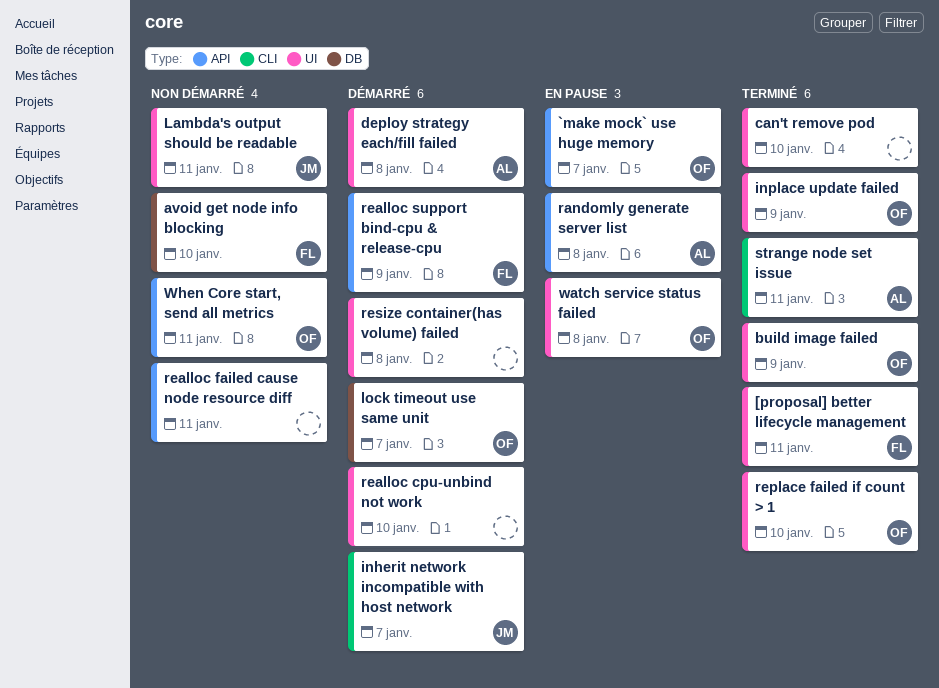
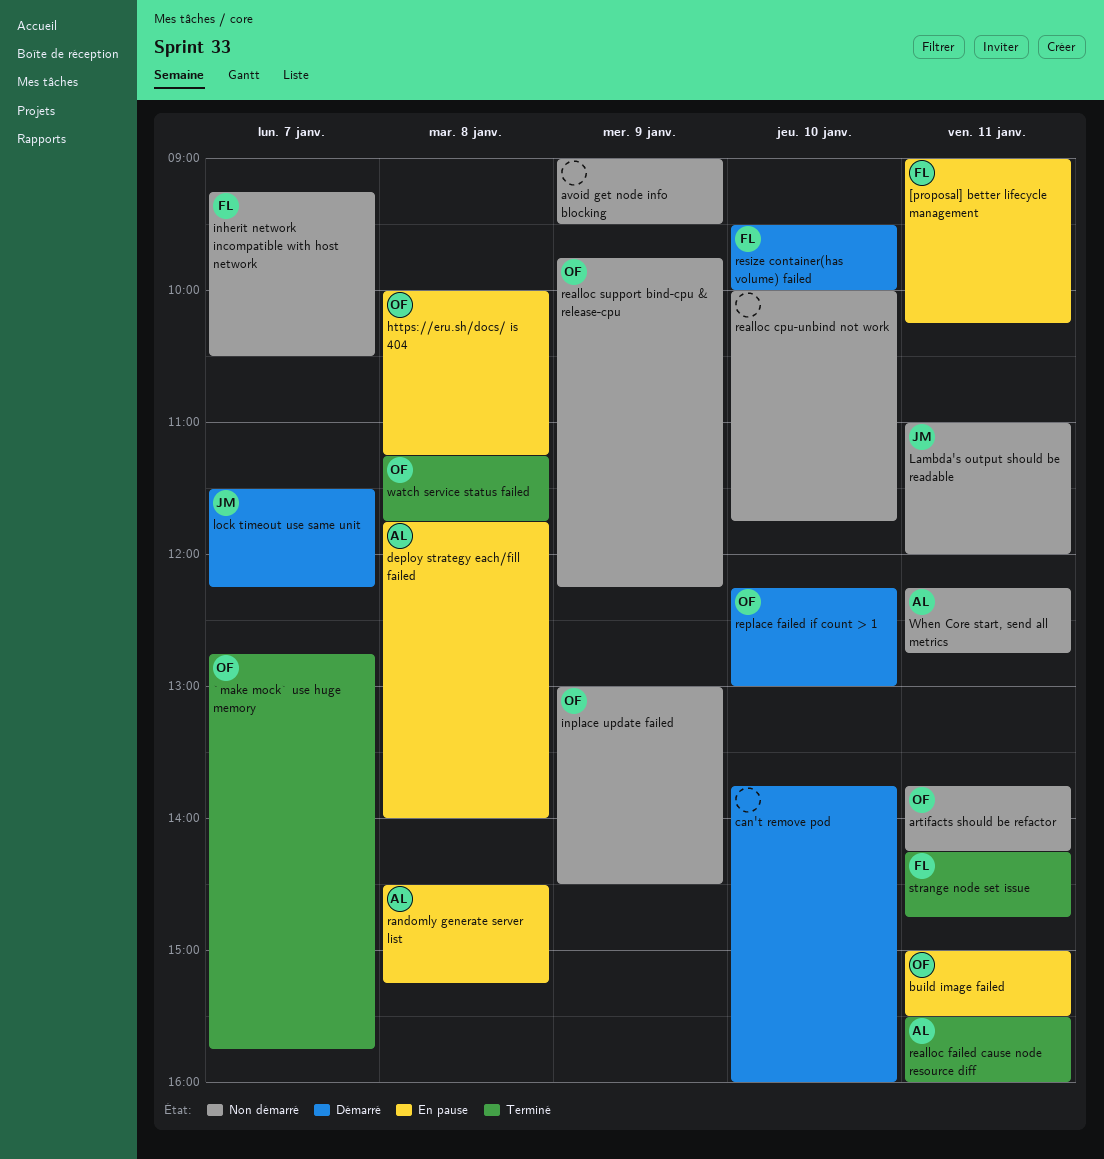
[proposal] better lifecycle management, status: Terminé -> En pause
`make mock` use huge memory, status: En pause -> Terminé
artifacts should be refactor: none -> present
avoid get node info blocking, owner: FL -> none
avoid get node info blocking, day: Jan 10 -> Jan 9
build image failed, status: Terminé -> En pause
build image failed, day: Jan 9 -> Jan 11
can't remove pod, status: Terminé -> Démarré
deploy strategy each/fill failed, status: Démarré -> En pause
https://eru.sh/docs/ is 404: none -> present
inherit network incompatible with host network, status: Démarré -> Non démarré
inherit network incompatible with host network, owner: JM -> FL
inplace update failed, status: Terminé -> Non démarré
lock timeout use same unit, owner: OF -> JM
realloc cpu-unbind not work, status: Démarré -> Non démarré
realloc failed cause node resource diff, status: Non démarré -> Terminé
realloc failed cause node resource diff, owner: none -> AL
realloc support bind-cpu & release-cpu, status: Démarré -> Non démarré
realloc support bind-cpu & release-cpu, owner: FL -> OF
replace failed if count > 1, status: Terminé -> Démarré
resize container(has volume) failed, owner: none -> FL
resize container(has volume) failed, day: Jan 8 -> Jan 10
strange node set issue, owner: AL -> FL
watch service status failed, status: En pause -> Terminé
When Core start, send all metrics, owner: OF -> AL

